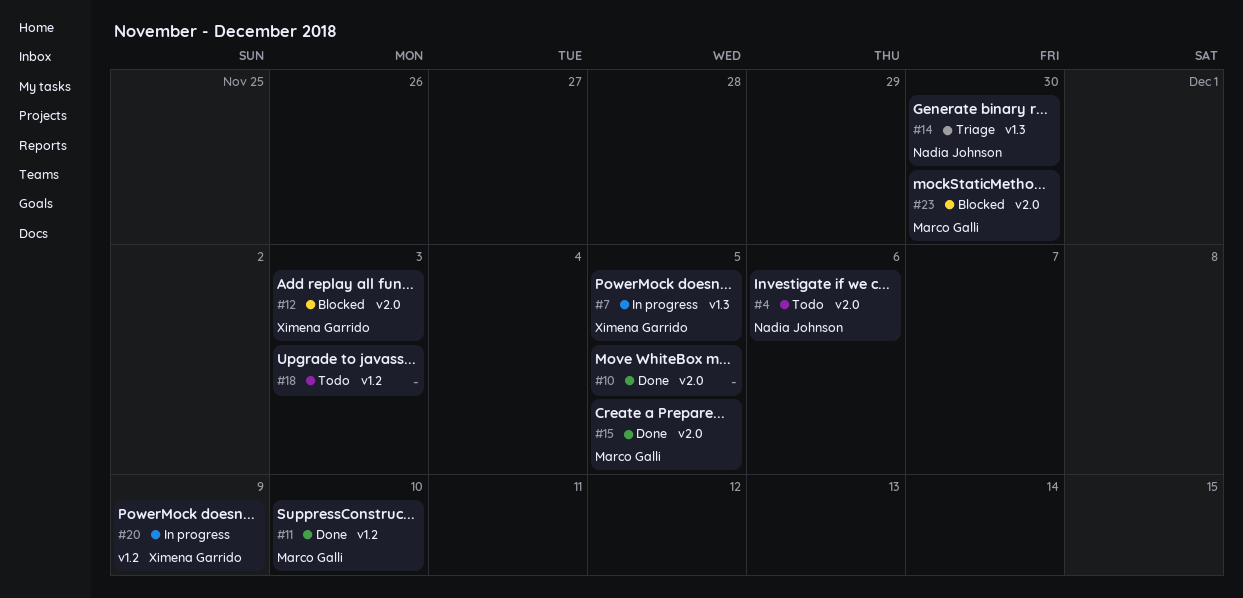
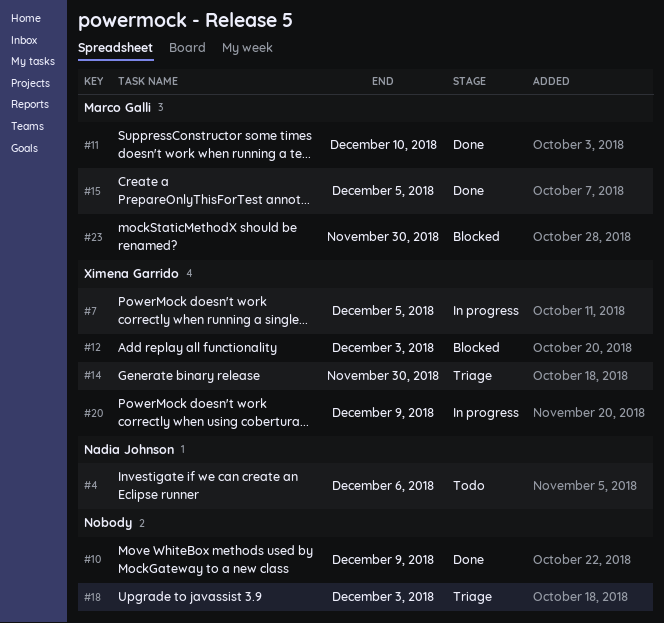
#10, due: Dec 5 -> Dec 9
#14, owner: Nadia Johnson -> Ximena Garrido
#18, status: Todo -> Triage

